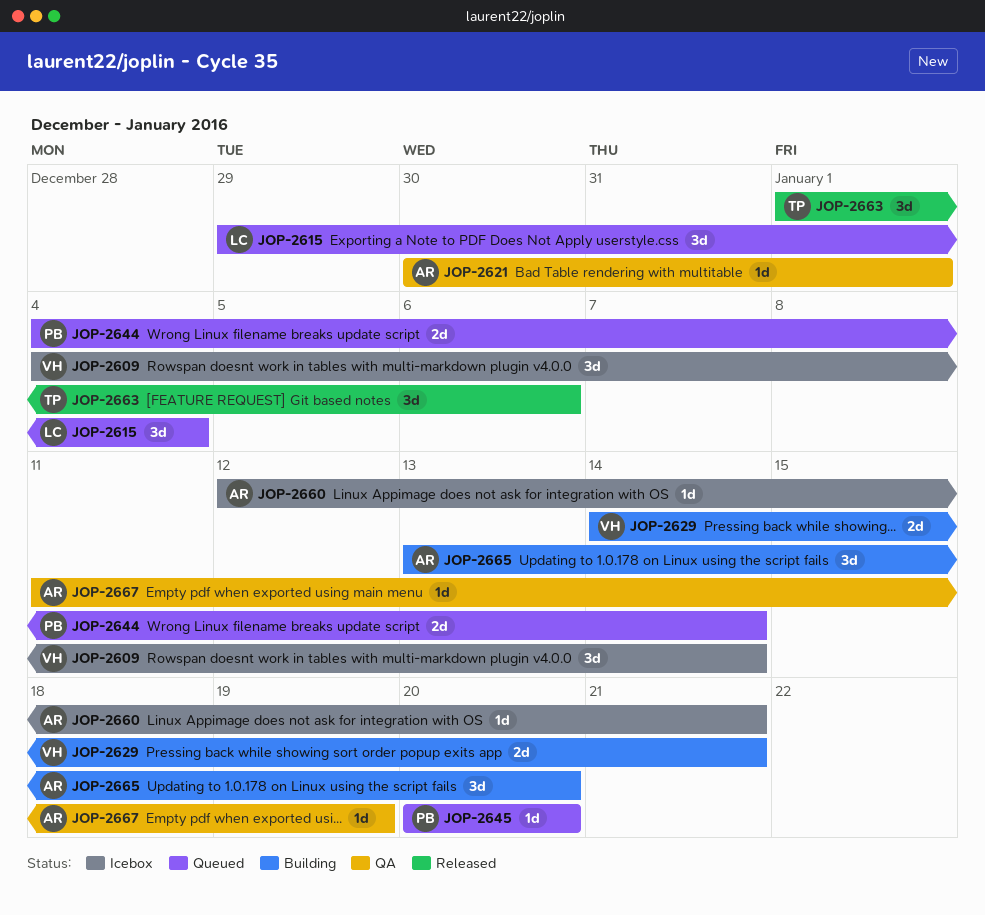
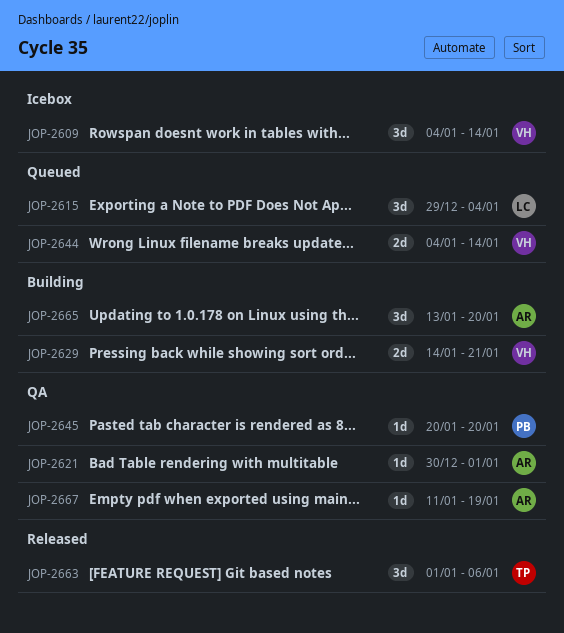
JOP-2644, owner: PB -> VH
JOP-2645, status: Queued -> QA
JOP-2660: present -> none

